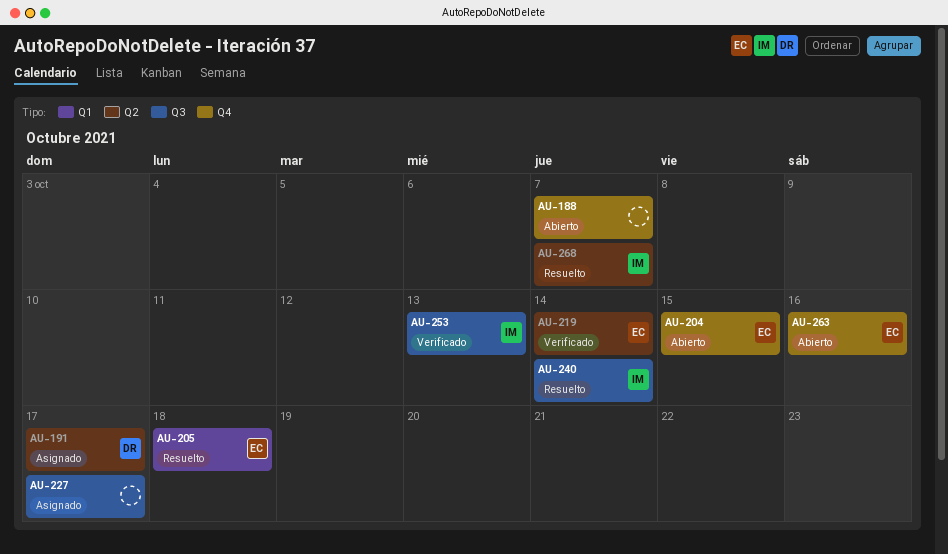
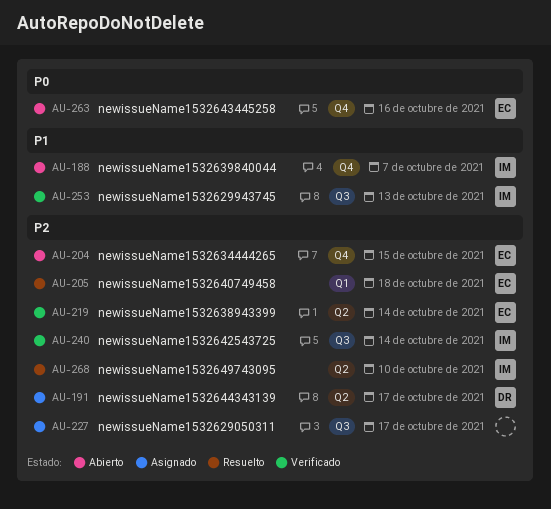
AU-188, owner: none -> IM
AU-240, status: Resuelto -> Verificado
AU-268, due: Oct 7 -> Oct 10

